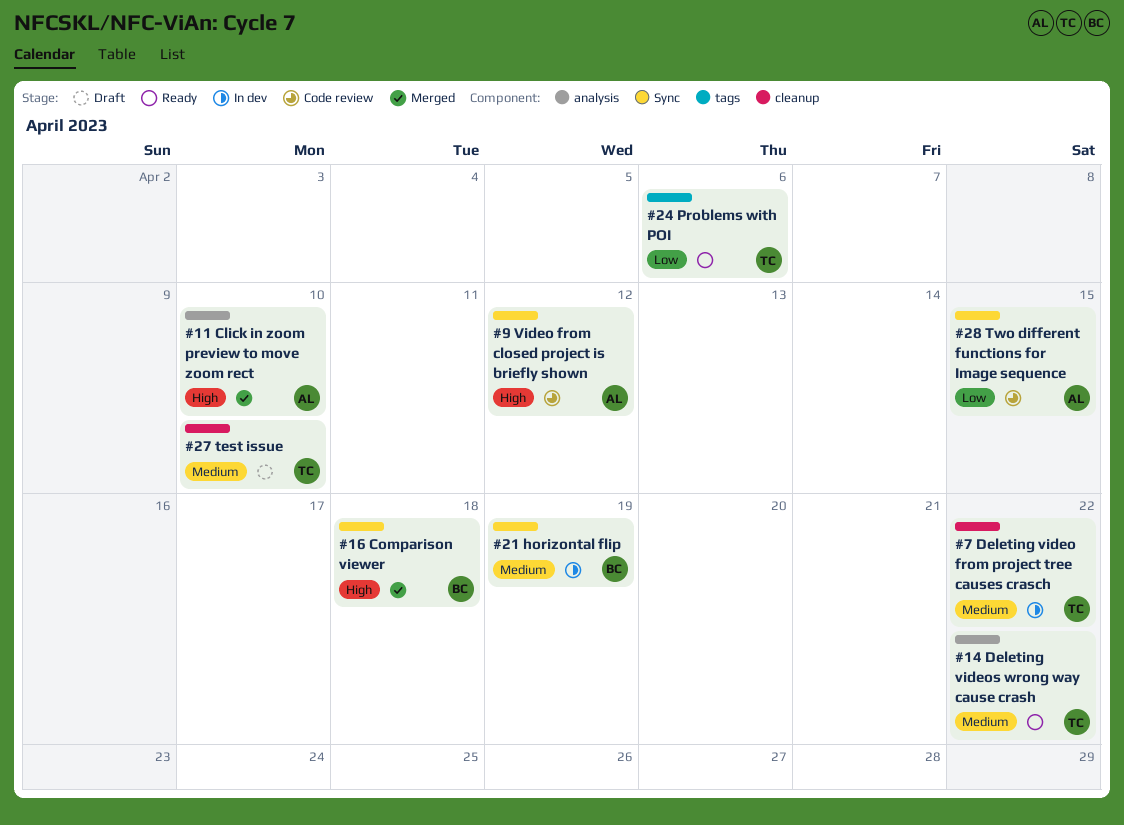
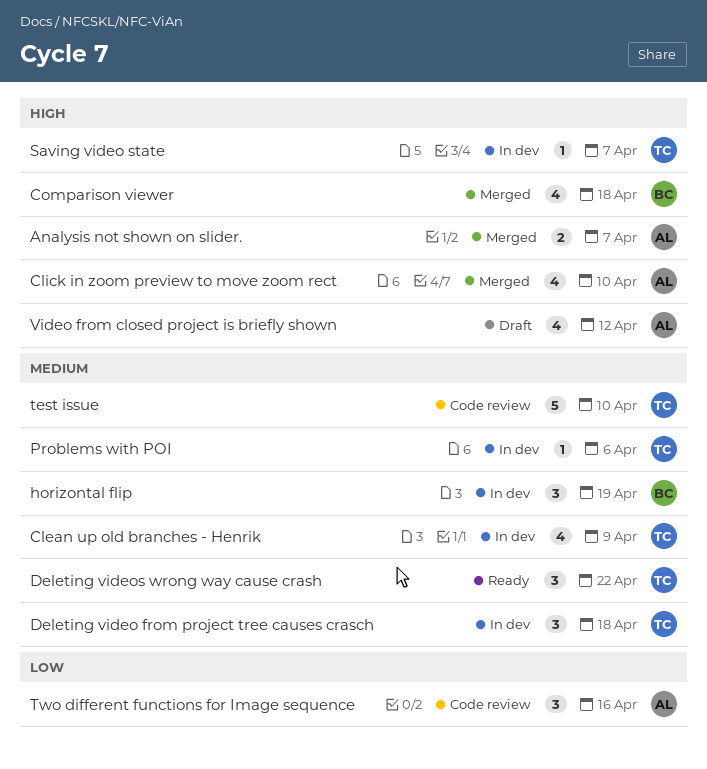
Analysis not shown on slider.: none -> present
Clean up old branches - Henrik: none -> present
Deleting video from project tree causes crasch, due: Apr 22 -> Apr 18
Problems with POI, status: Ready -> In dev
Problems with POI, priority: Low -> Medium
Saving video state: none -> present
test issue, status: Draft -> Code review
Two different functions for Image sequence, due: Apr 15 -> Apr 16
Video from closed project is briefly shown, status: Code review -> Draft

